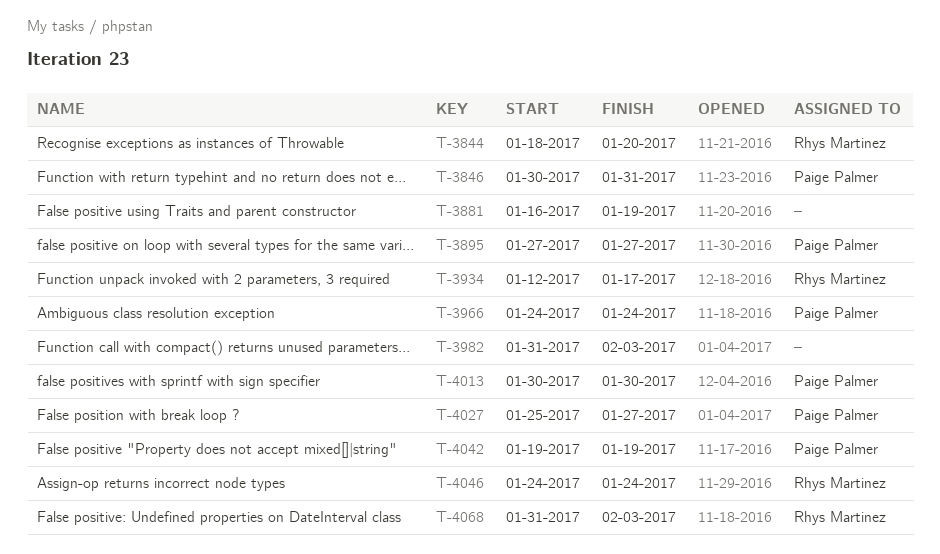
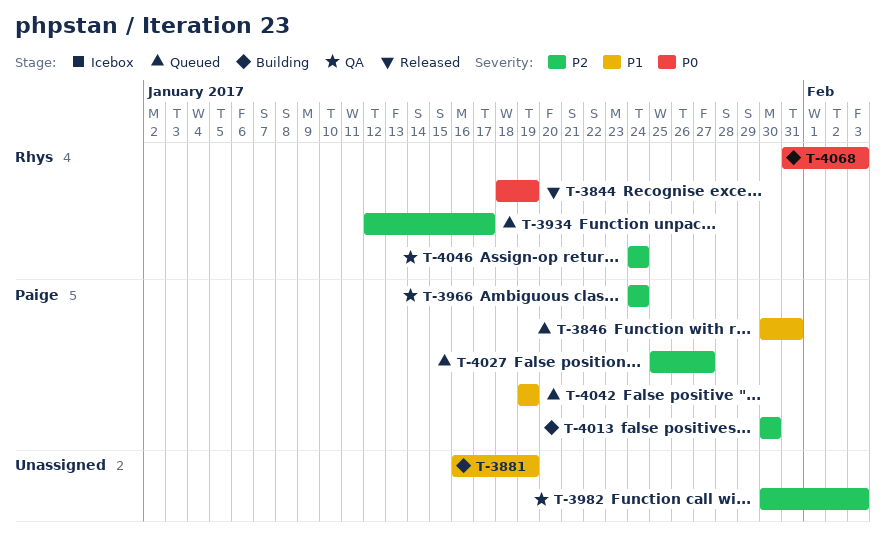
T-3844, due: Jan 20 -> Jan 19
T-3895: present -> none
T-3982, start: Jan 31 -> Jan 30

